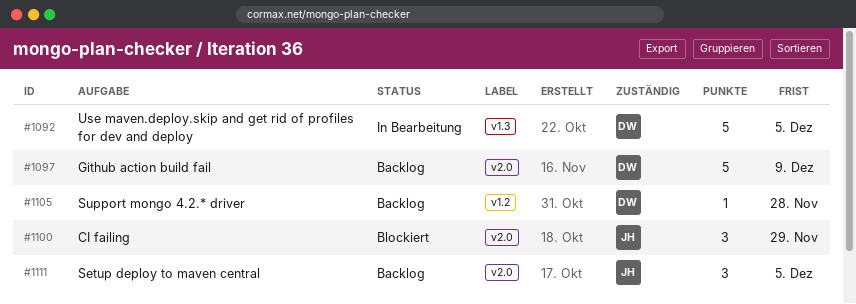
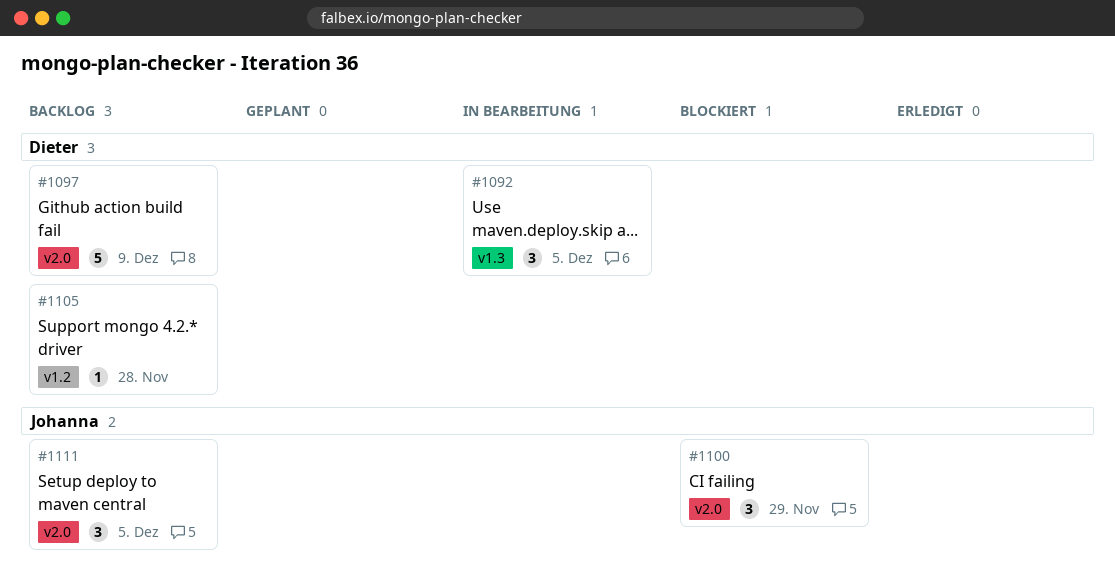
#1092, estimate: 5 -> 3

